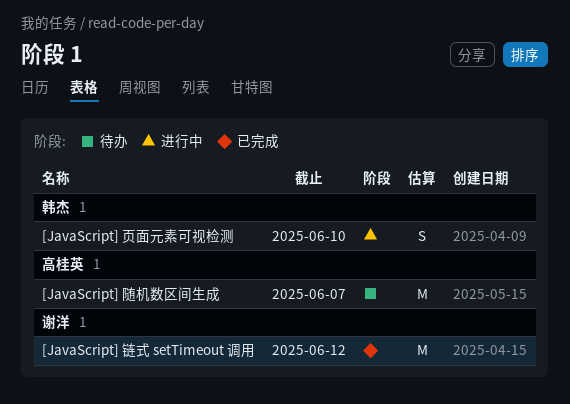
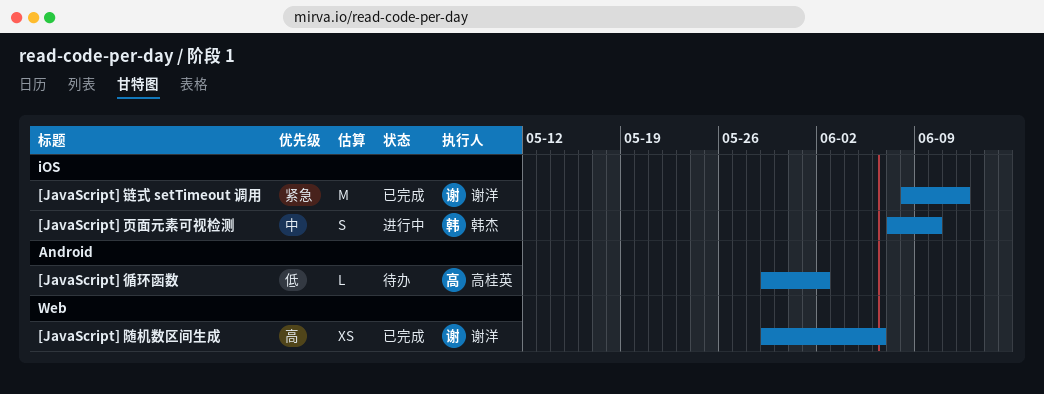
[JavaScript] 循环函数: none -> present
[JavaScript] 随机数区间生成, status: 待办 -> 已完成
[JavaScript] 随机数区间生成, owner: 高桂英 -> 谢洋
[JavaScript] 随机数区间生成, estimate: M -> XS
[JavaScript] 随机数区间生成, due: Jun 7 -> Jun 6

